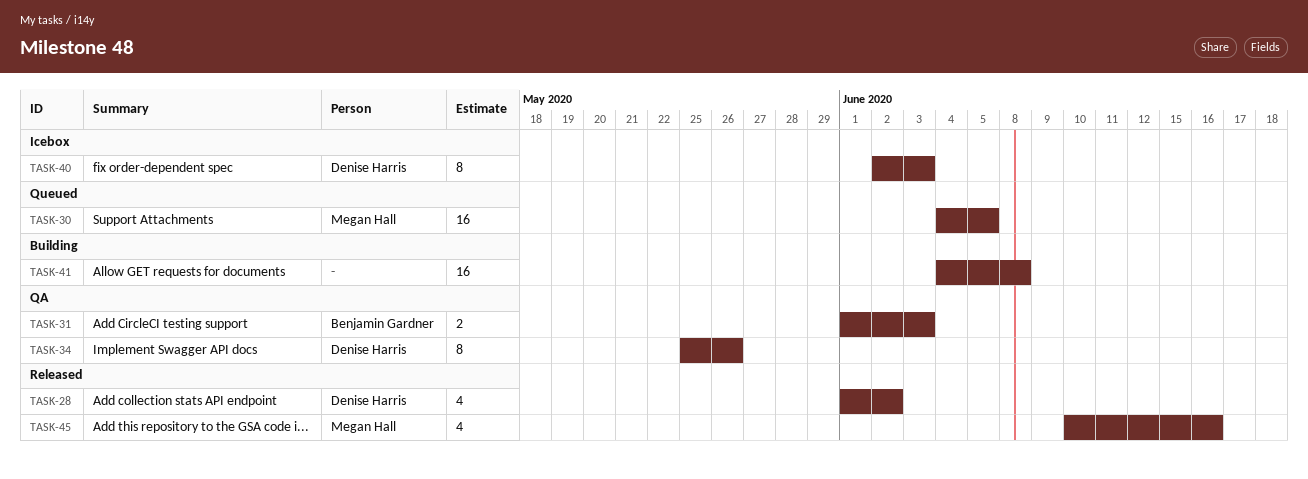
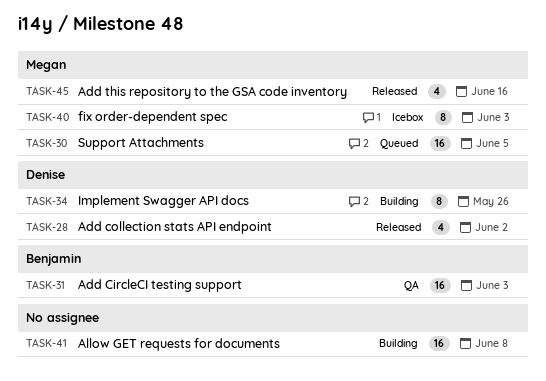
TASK-31, estimate: 2 -> 16
TASK-34, status: QA -> Building
TASK-40, owner: Denise Harris -> Megan Hall

